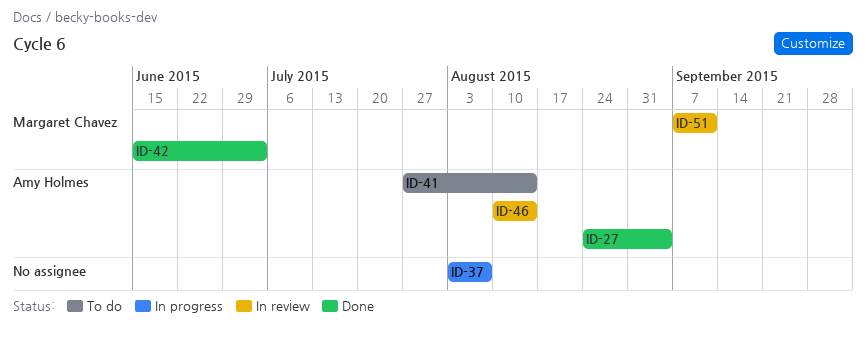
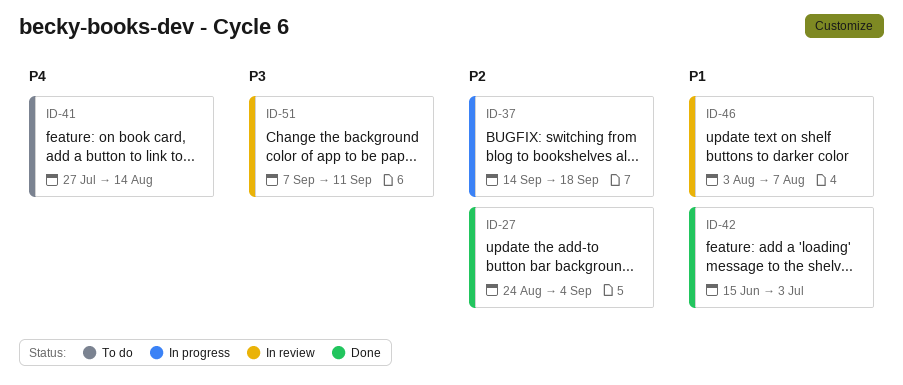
ID-37, start: Aug 3 -> Sep 14
ID-37, due: Aug 7 -> Sep 18
ID-46, start: Aug 10 -> Aug 3
ID-46, due: Aug 14 -> Aug 7

